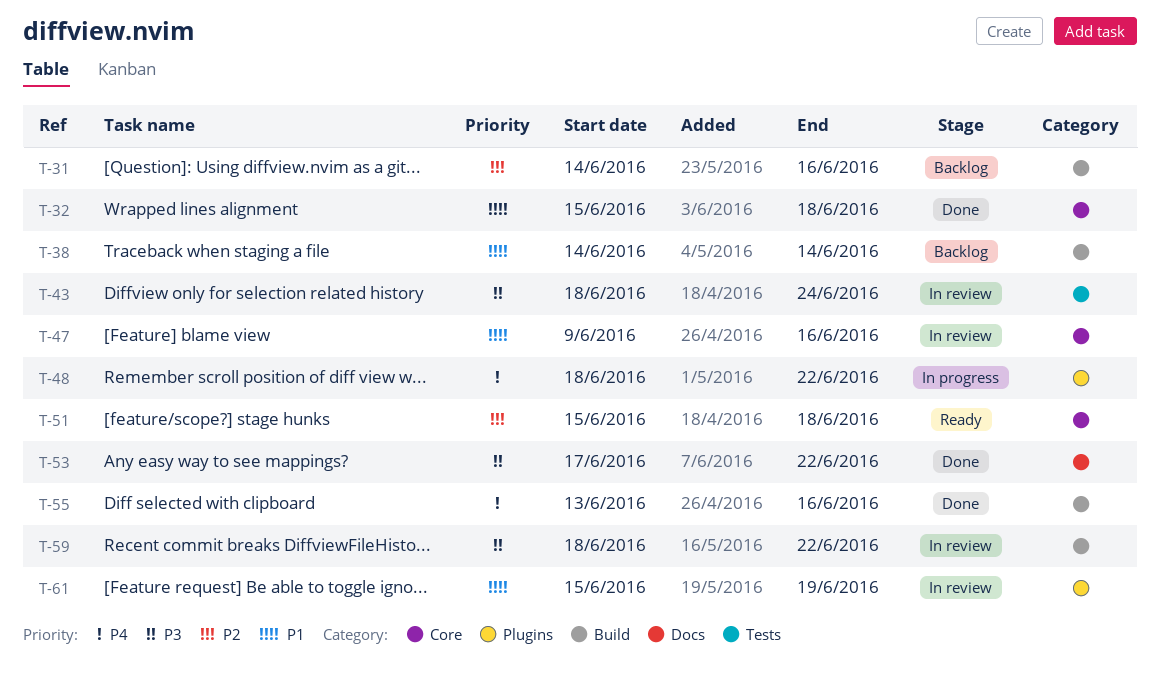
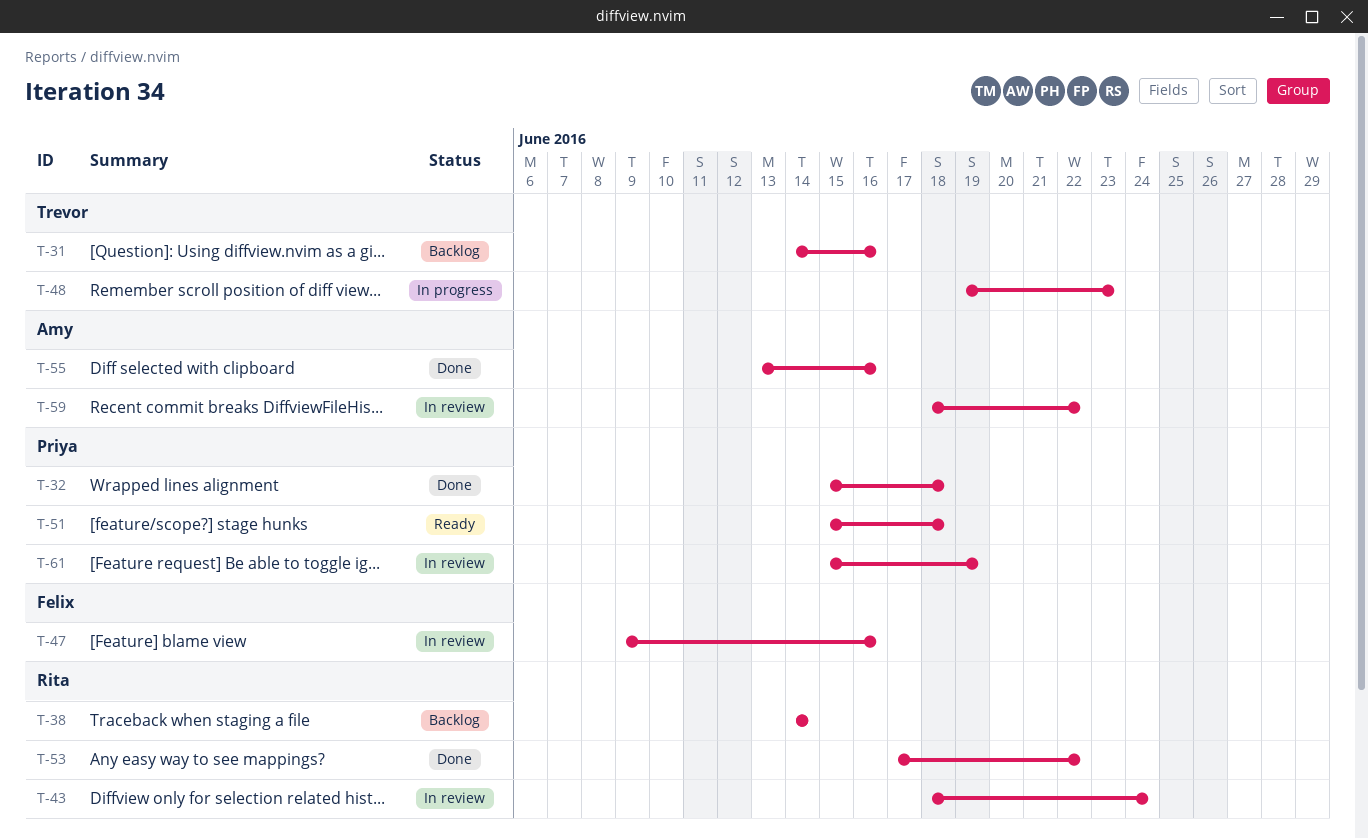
T-48, start: Jun 18 -> Jun 19
T-48, due: Jun 22 -> Jun 23

